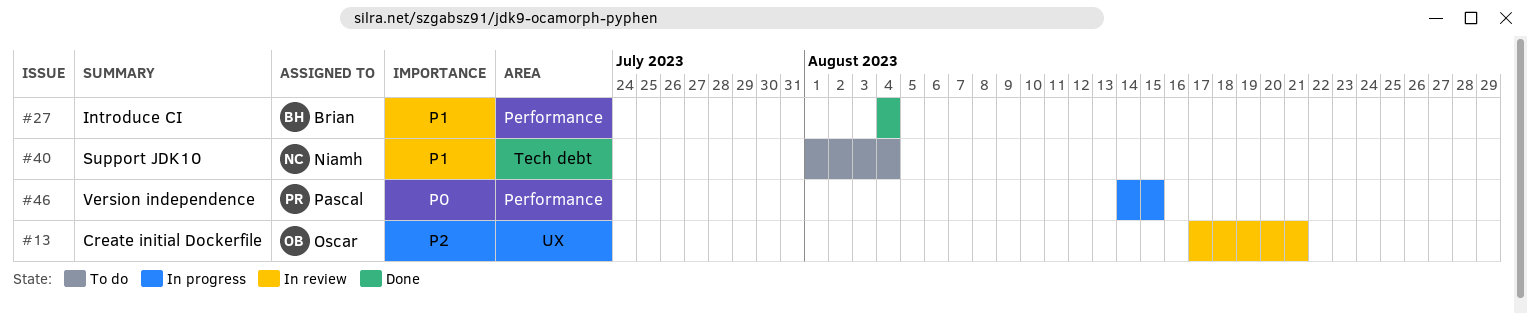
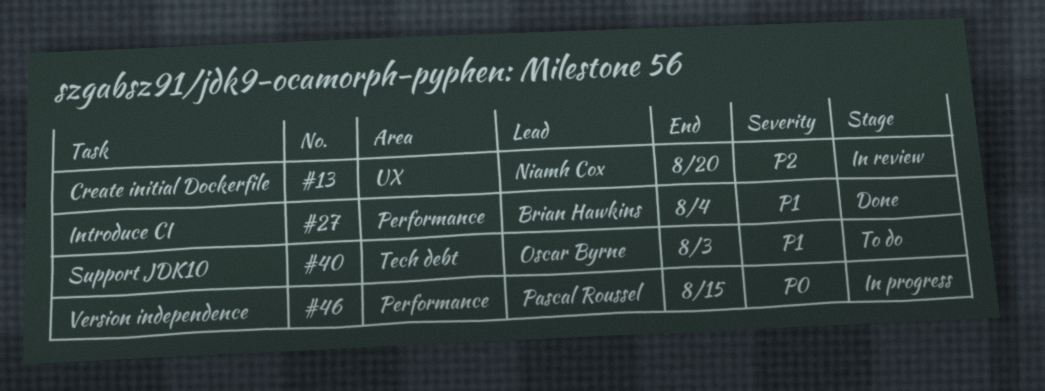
#13, owner: Oscar Byrne -> Niamh Cox
#13, due: Aug 21 -> Aug 20
#40, owner: Niamh Cox -> Oscar Byrne
#40, due: Aug 4 -> Aug 3

